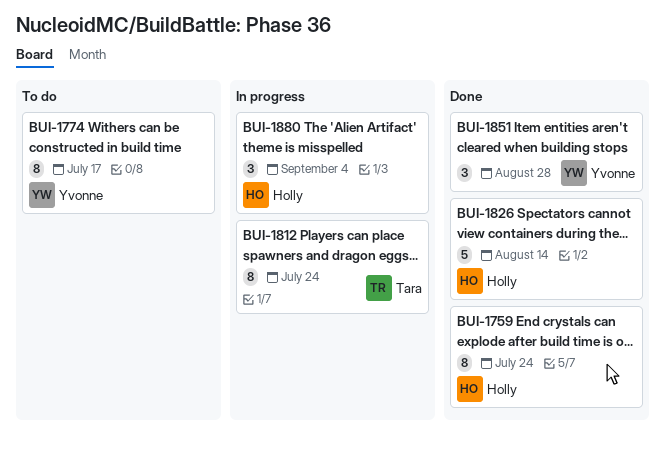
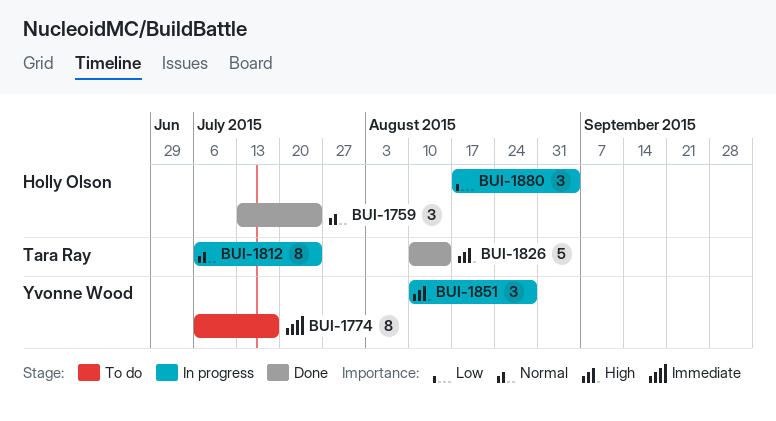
BUI-1759, estimate: 8 -> 3
BUI-1826, owner: Holly Olson -> Tara Ray
BUI-1851, status: Done -> In progress

